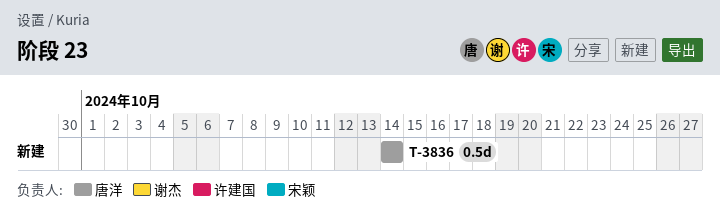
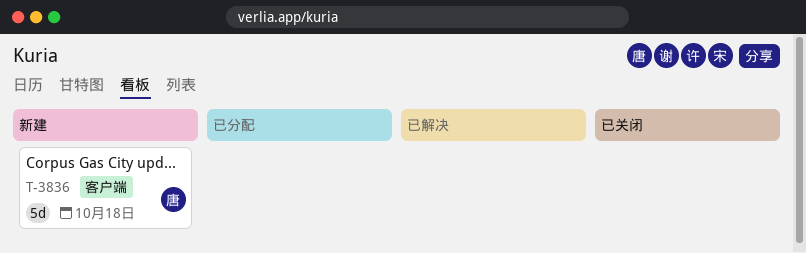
T-3836, estimate: 0.5d -> 5d
T-3836, due: Oct 14 -> Oct 18

